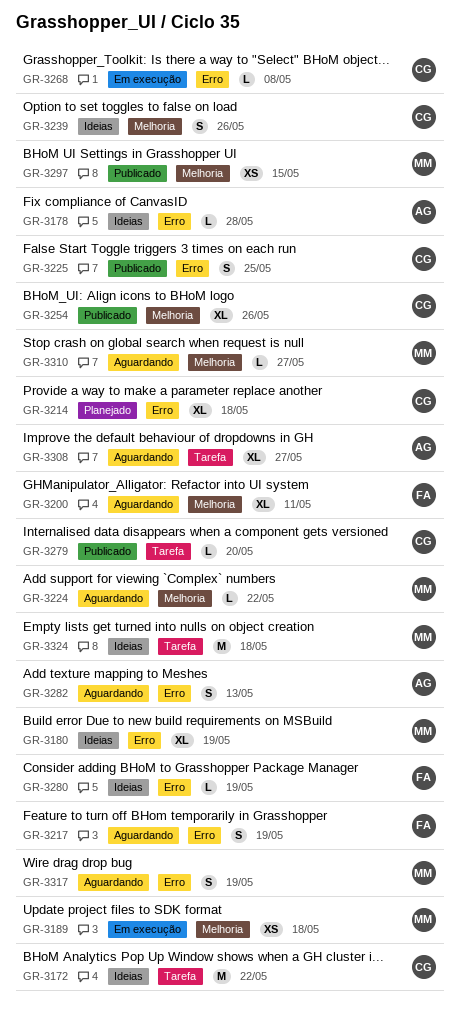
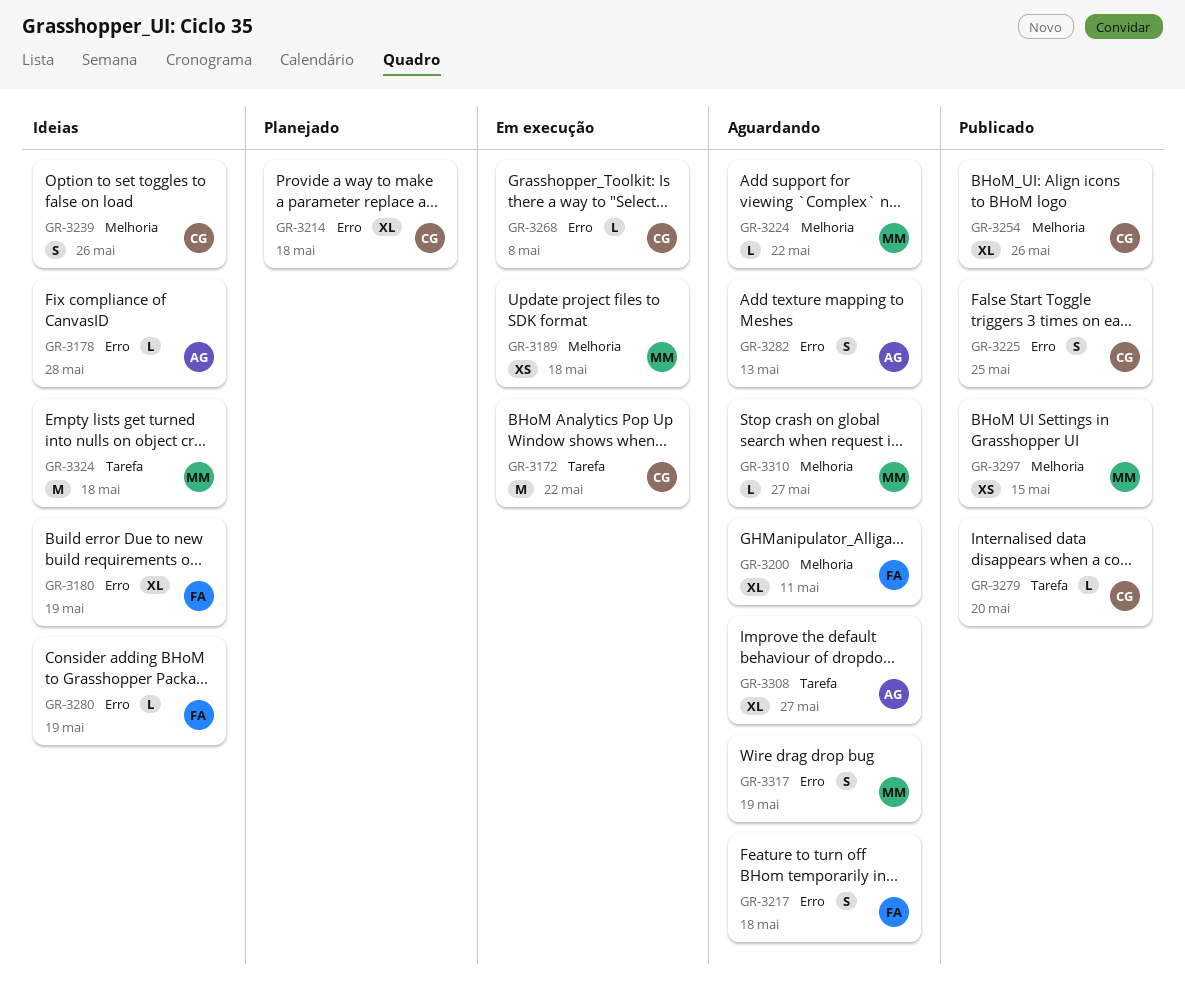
GR-3172, status: Ideias -> Em execução
GR-3180, owner: MM -> FA
GR-3217, due: May 19 -> May 18

